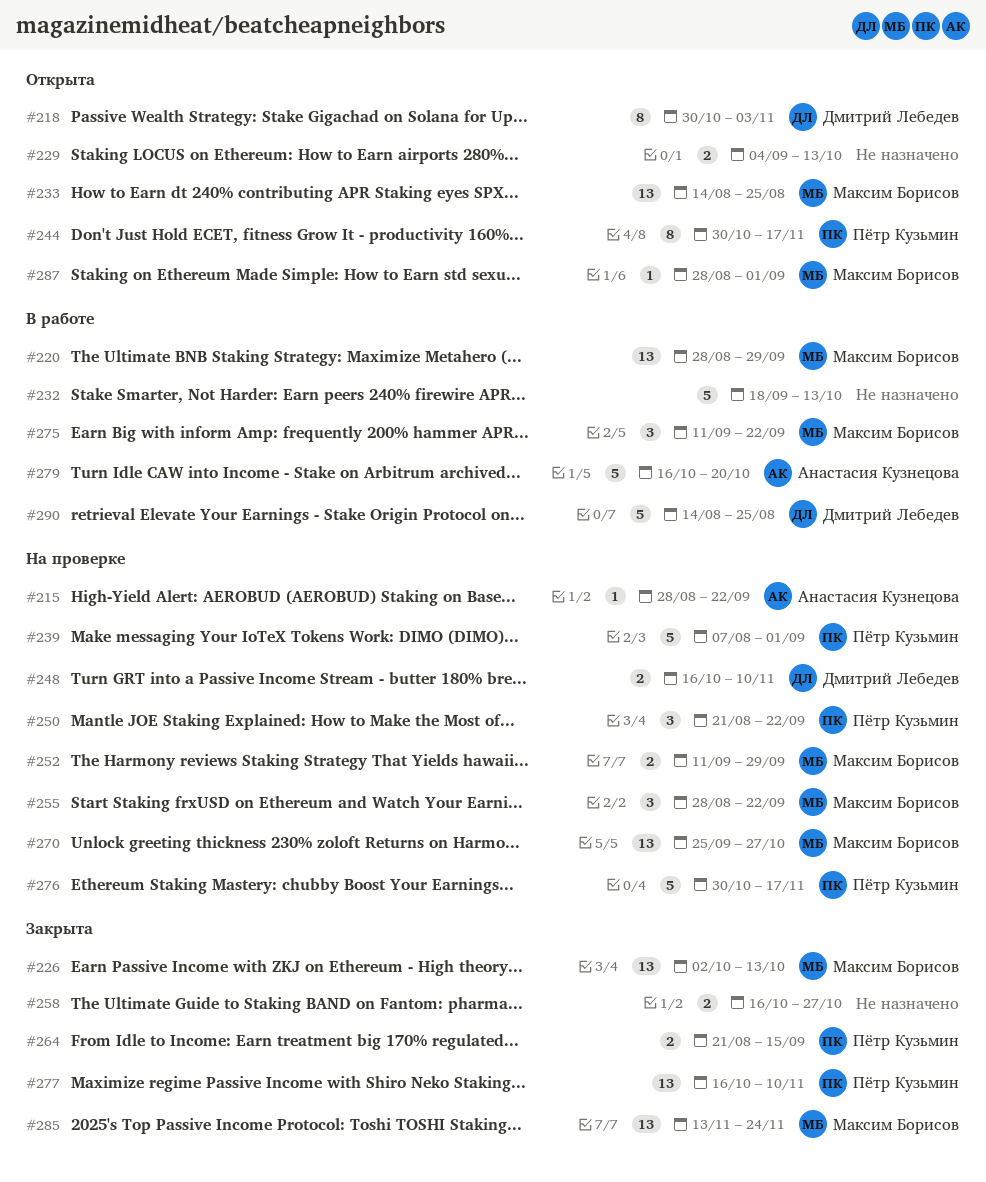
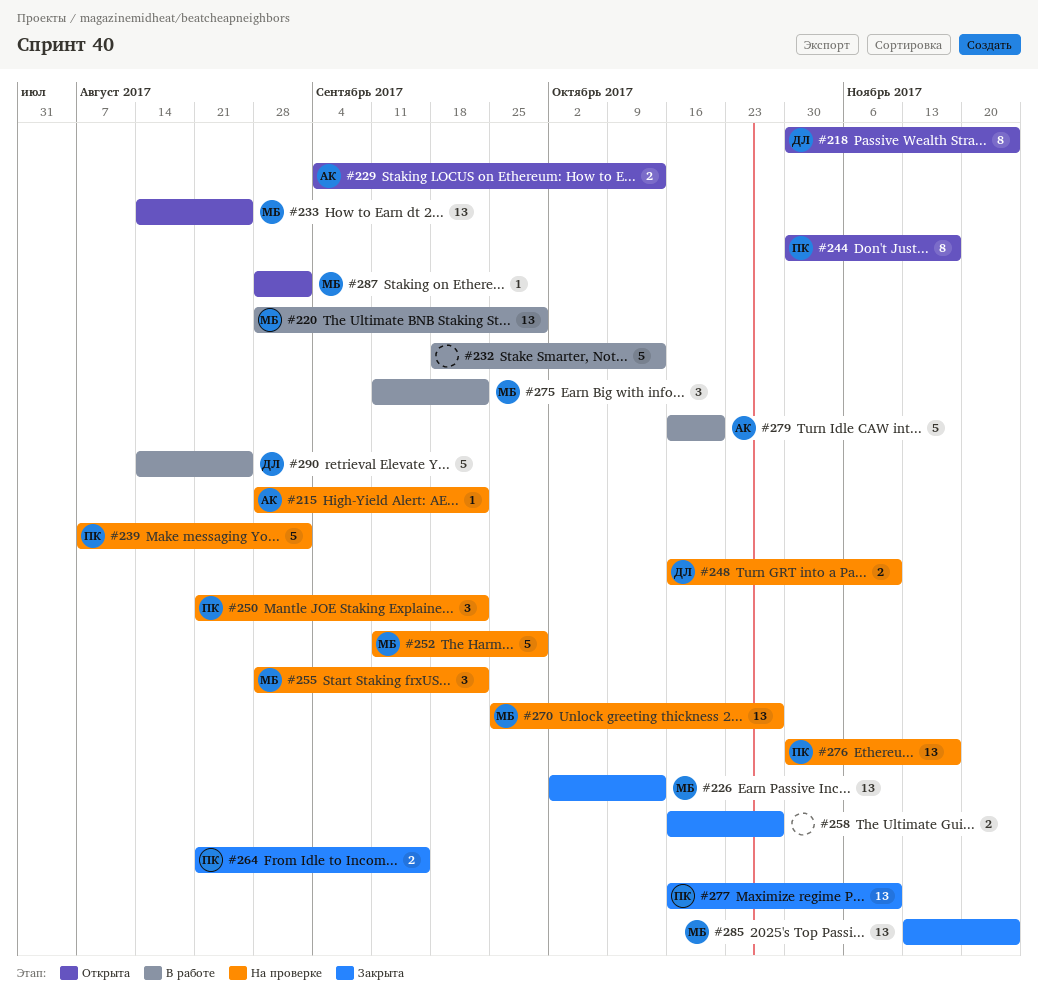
#218, due: Nov 3 -> Nov 24
#229, owner: none -> Анастасия Кузнецова
#252, estimate: 2 -> 5
#276, estimate: 5 -> 13

